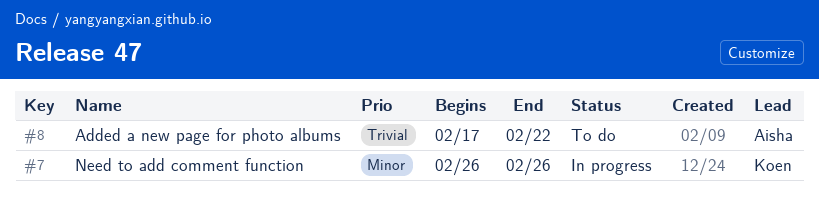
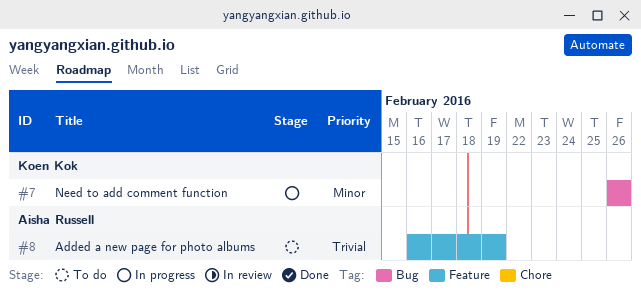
#8, start: Feb 17 -> Feb 16
#8, due: Feb 22 -> Feb 19

